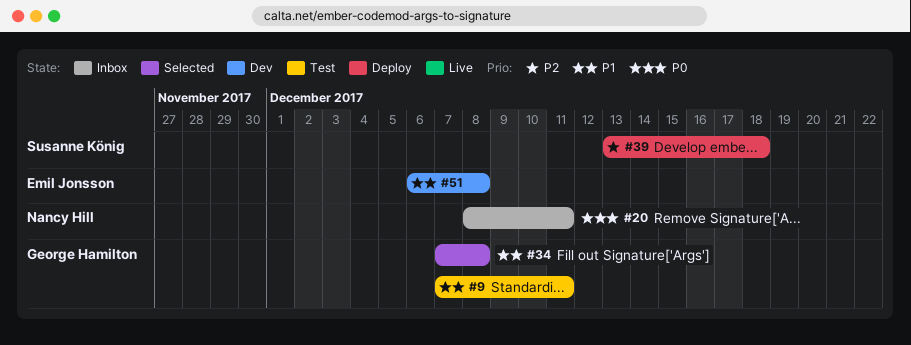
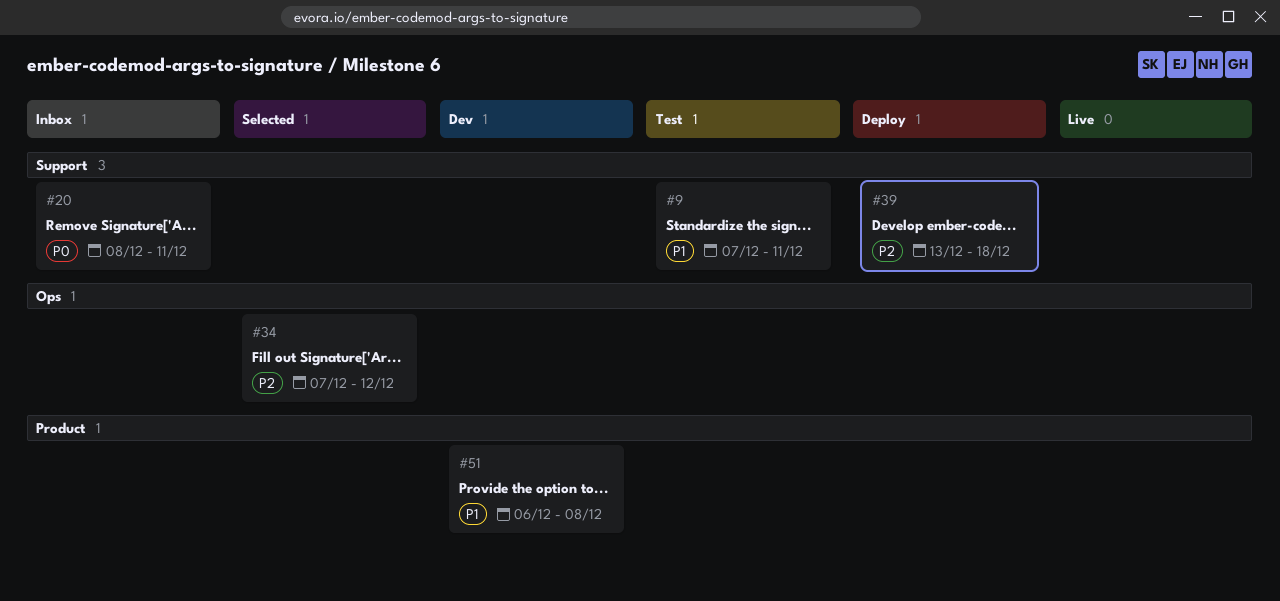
#34, priority: P1 -> P2
#34, due: Dec 8 -> Dec 12

